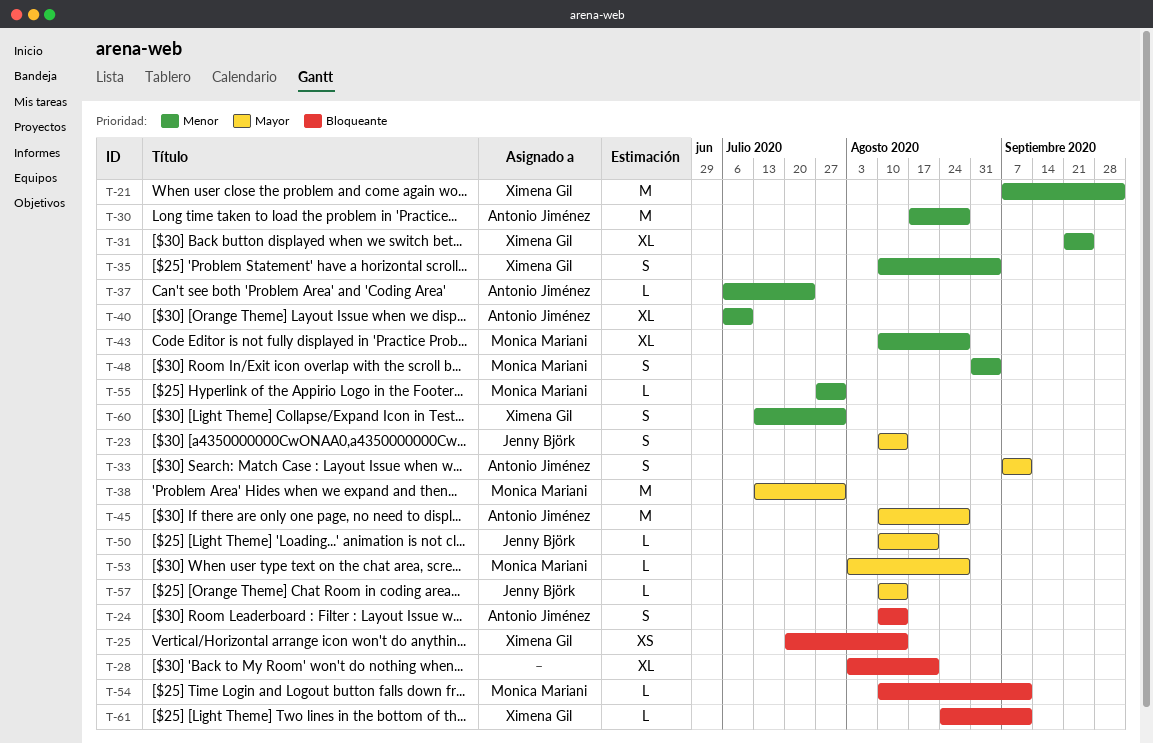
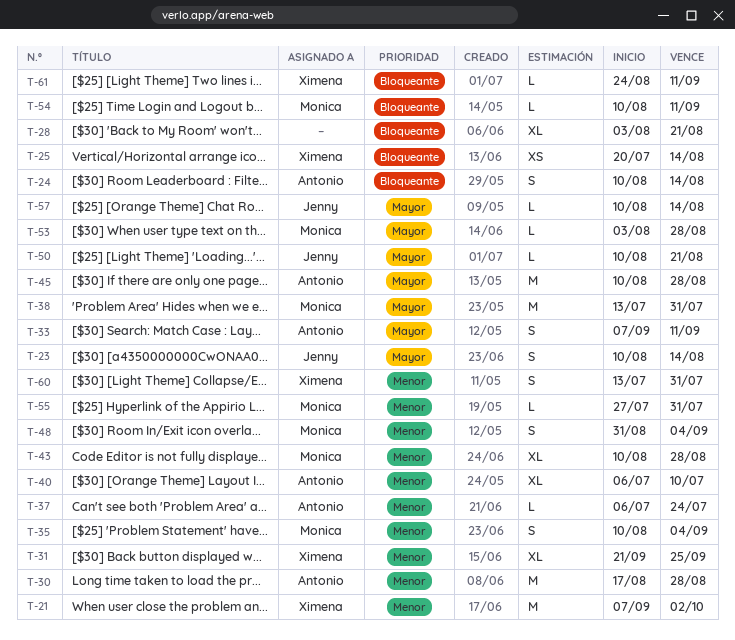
T-35, owner: Ximena Gil -> Monica Mariani

